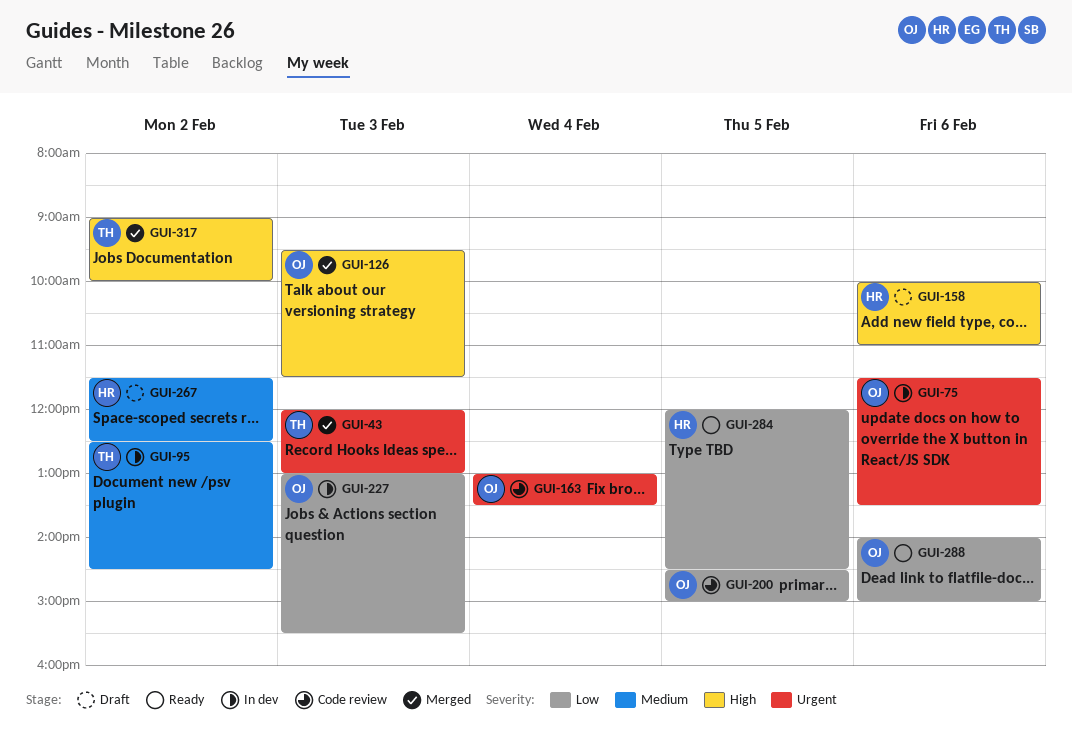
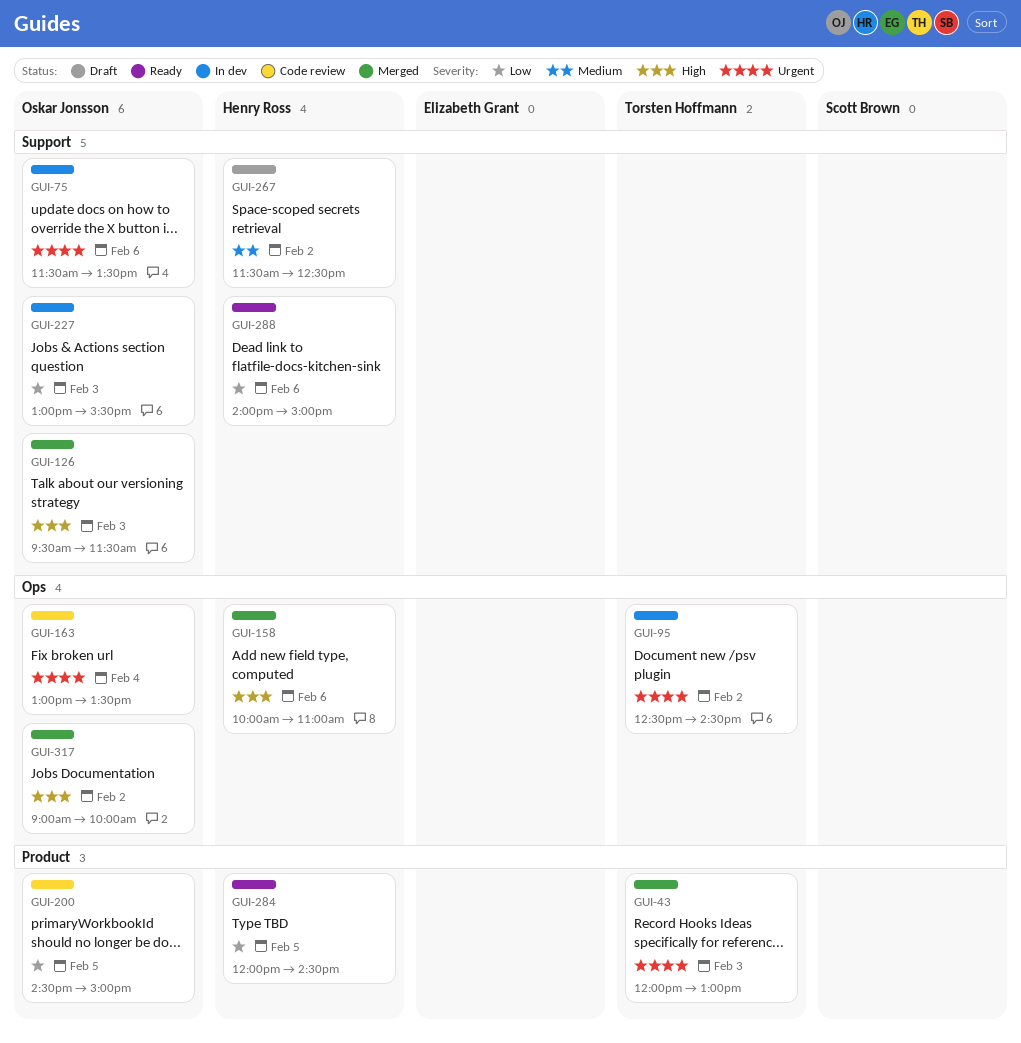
GUI-95, priority: Medium -> Urgent
GUI-158, status: Draft -> Merged
GUI-288, owner: Oskar Jonsson -> Henry Ross
GUI-317, owner: Torsten Hoffmann -> Oskar Jonsson

